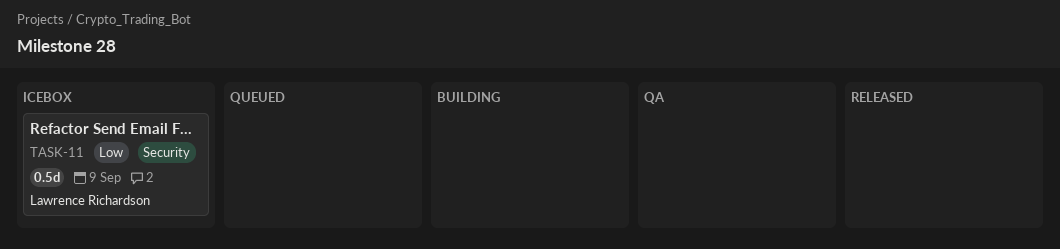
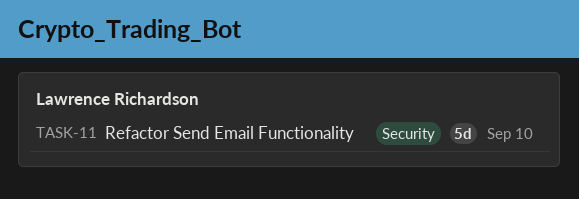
TASK-11, estimate: 0.5d -> 5d
TASK-11, due: Sep 9 -> Sep 10

